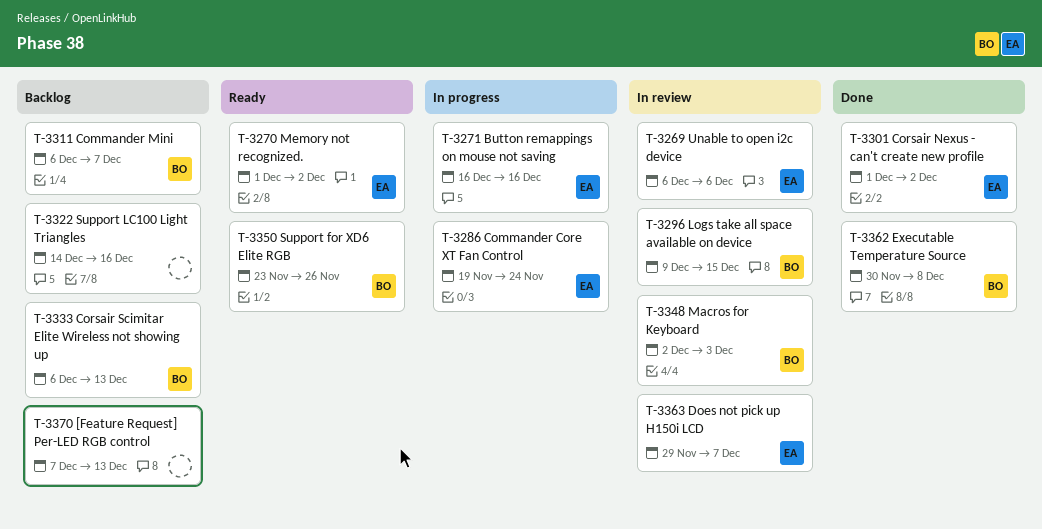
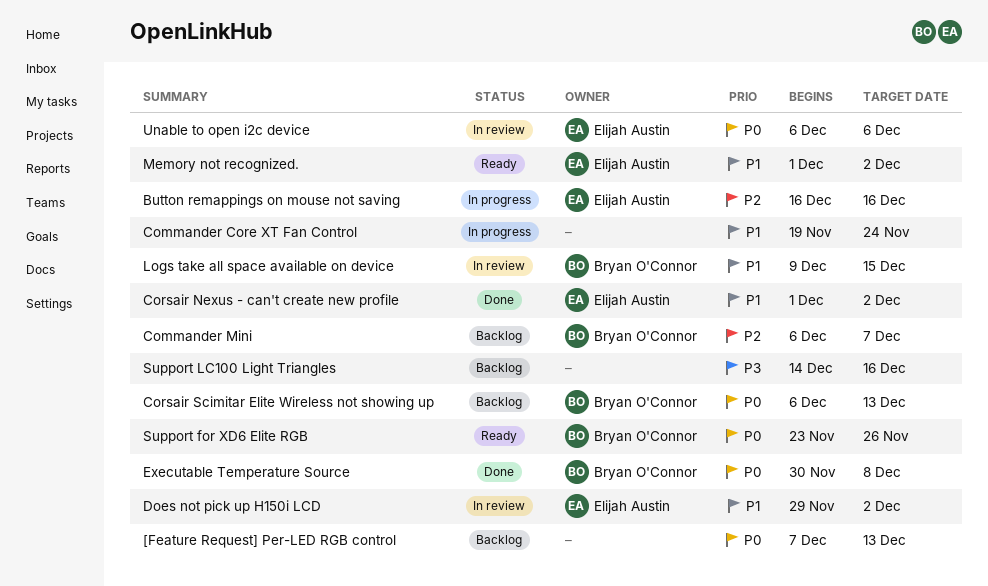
Commander Core XT Fan Control, owner: Elijah Austin -> none
Does not pick up H150i LCD, due: Dec 7 -> Dec 2
Macros for Keyboard: present -> none

